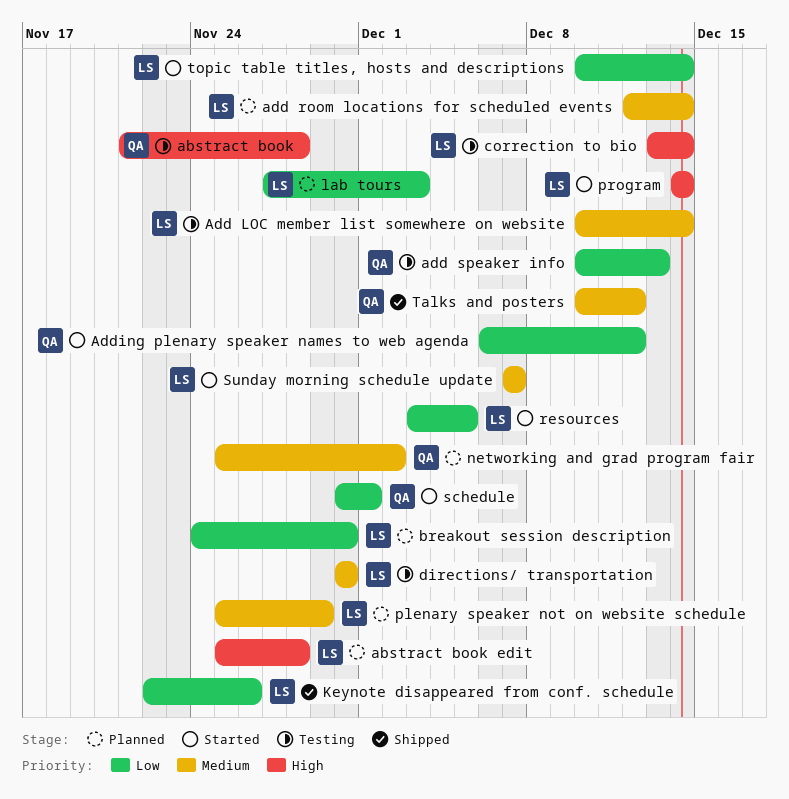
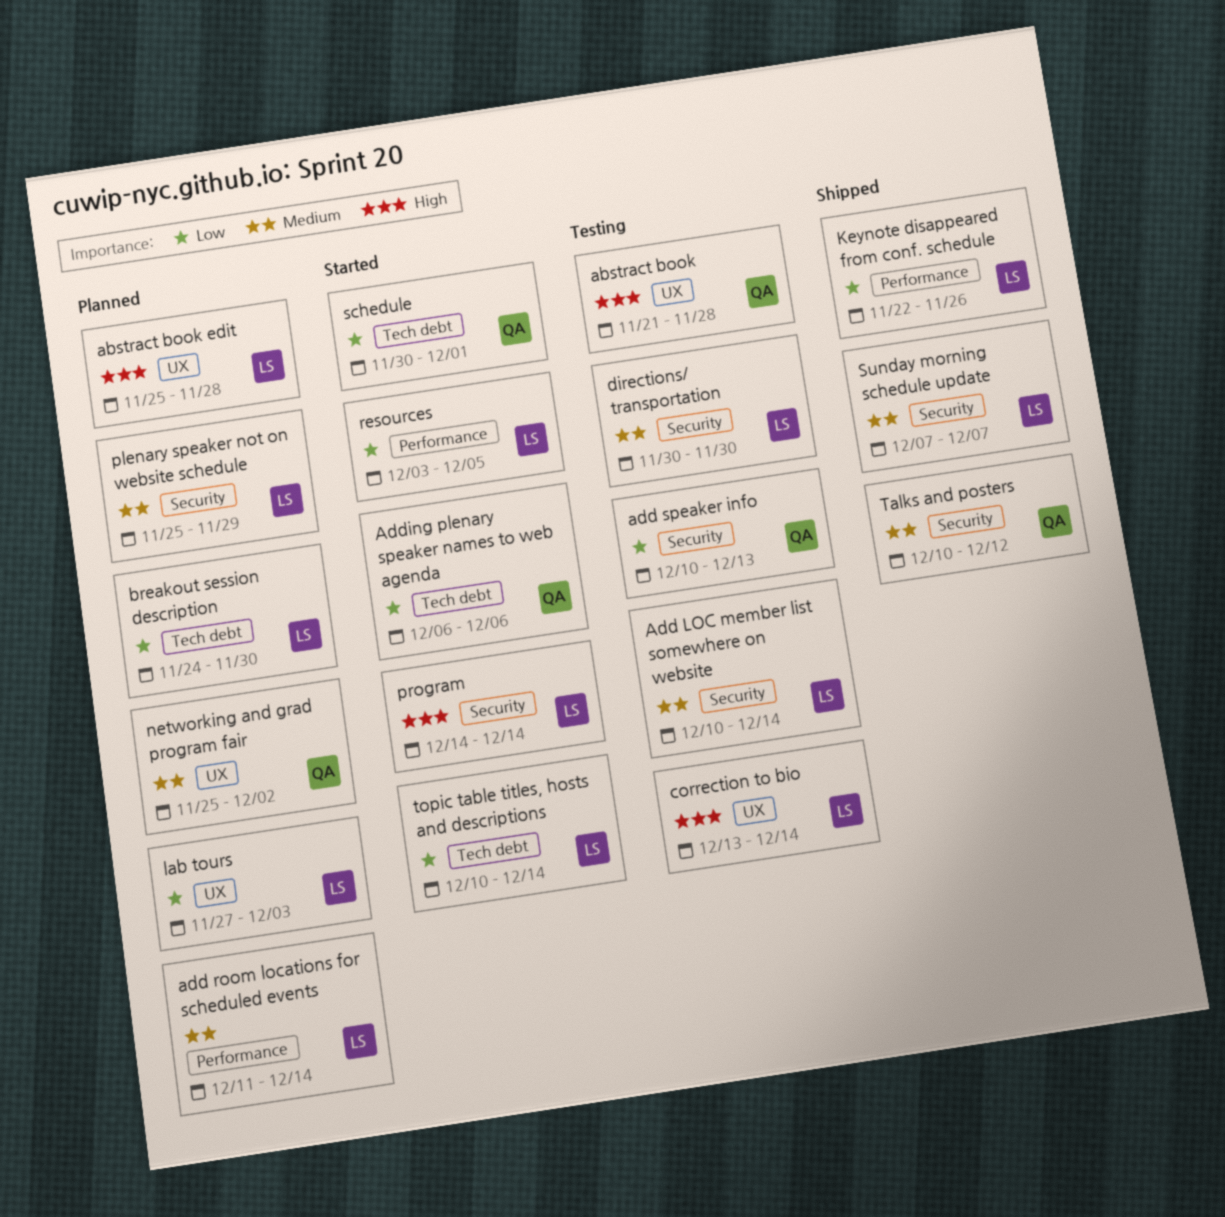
add room locations for scheduled events, start: Dec 12 -> Dec 11
Adding plenary speaker names to web agenda, due: Dec 12 -> Dec 6
Sunday morning schedule update, status: Started -> Shipped

